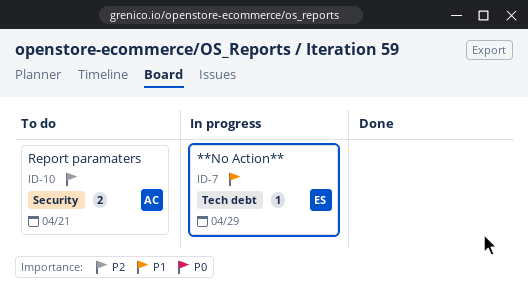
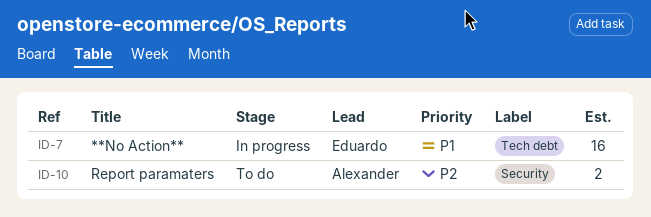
ID-7, estimate: 1 -> 16

